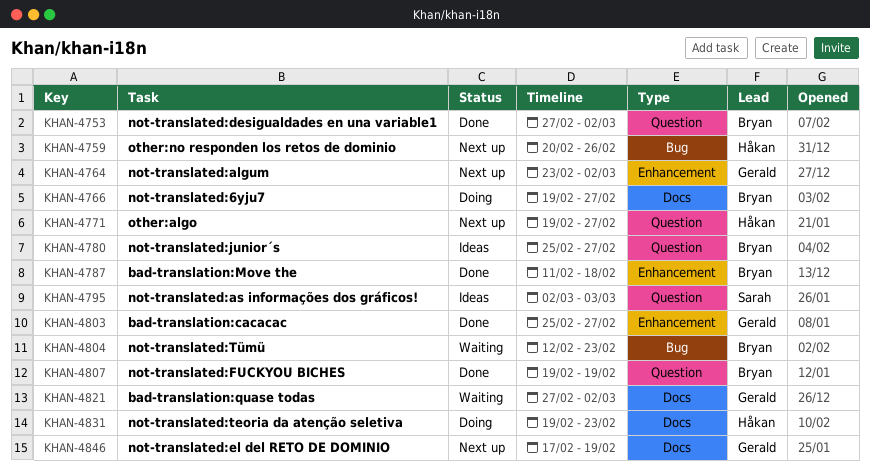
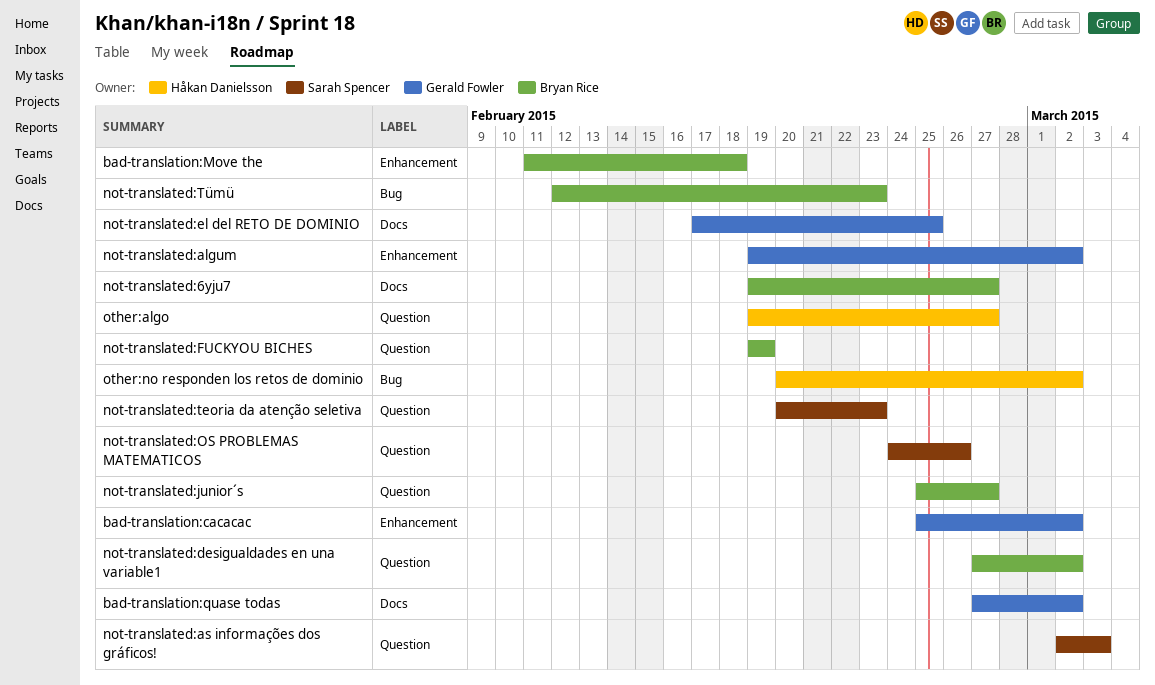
bad-translation:cacacac, due: Feb 27 -> Mar 2
not-translated:algum, start: Feb 23 -> Feb 19
not-translated:el del RETO DE DOMINIO, due: Feb 19 -> Feb 25
not-translated:OS PROBLEMAS MATEMATICOS: none -> present
not-translated:teoria da atenção seletiva, owner: Håkan Danielsson -> Sarah Spencer
not-translated:teoria da atenção seletiva, label: Docs -> Question
not-translated:teoria da atenção seletiva, start: Feb 19 -> Feb 20
other:no responden los retos de dominio, due: Feb 26 -> Mar 2

